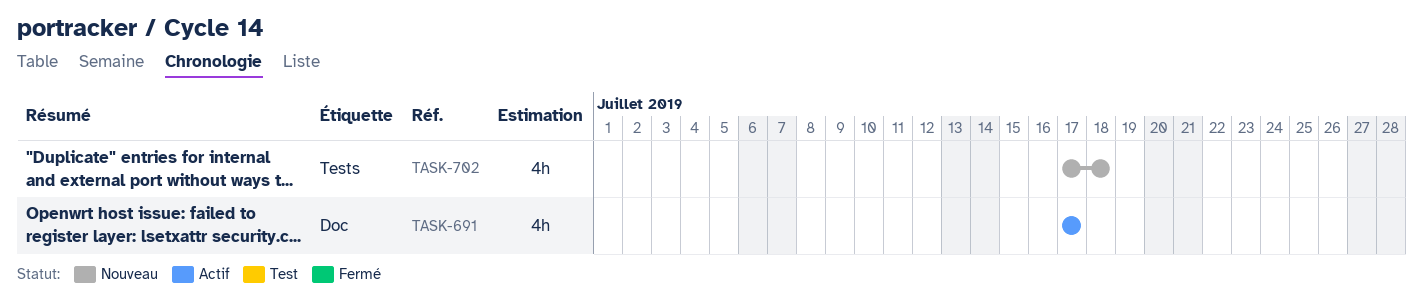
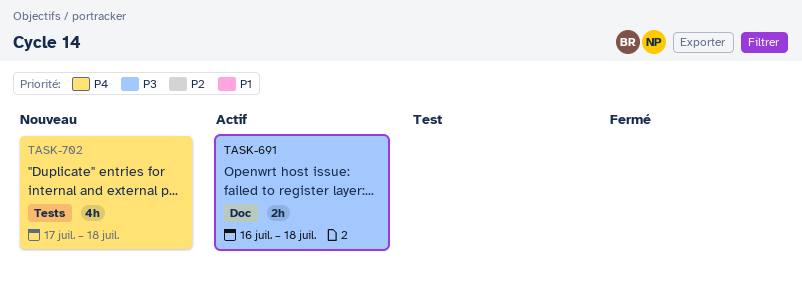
TASK-691, estimate: 4h -> 2h
TASK-691, start: Jul 17 -> Jul 16
TASK-691, due: Jul 17 -> Jul 18

